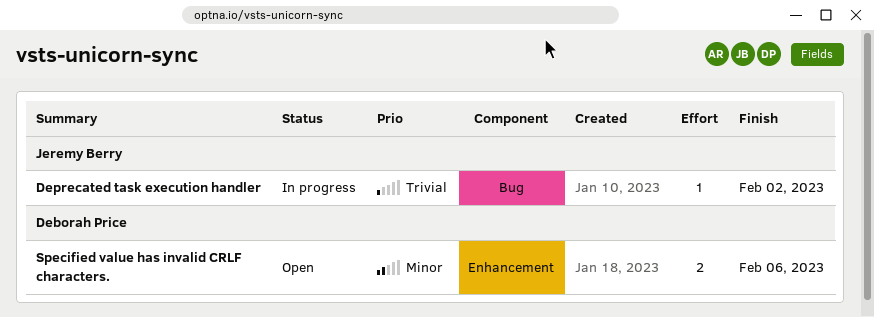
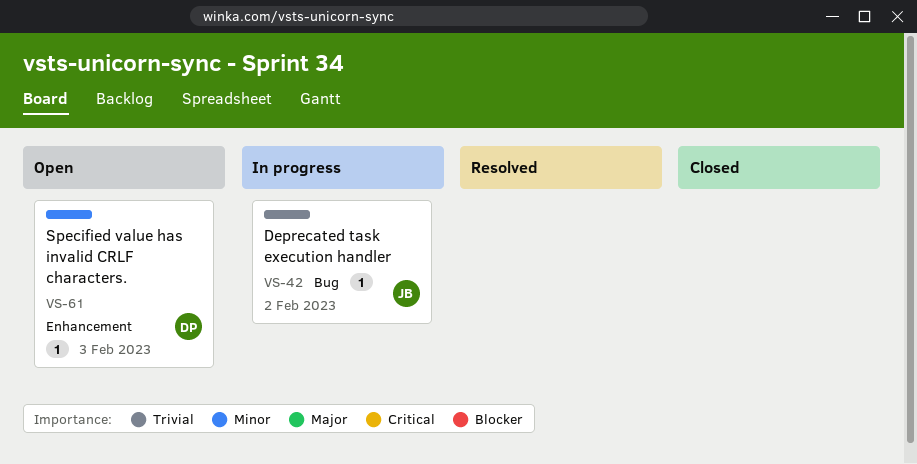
Specified value has invalid CRLF characters., estimate: 2 -> 1
Specified value has invalid CRLF characters., due: Feb 6 -> Feb 3

